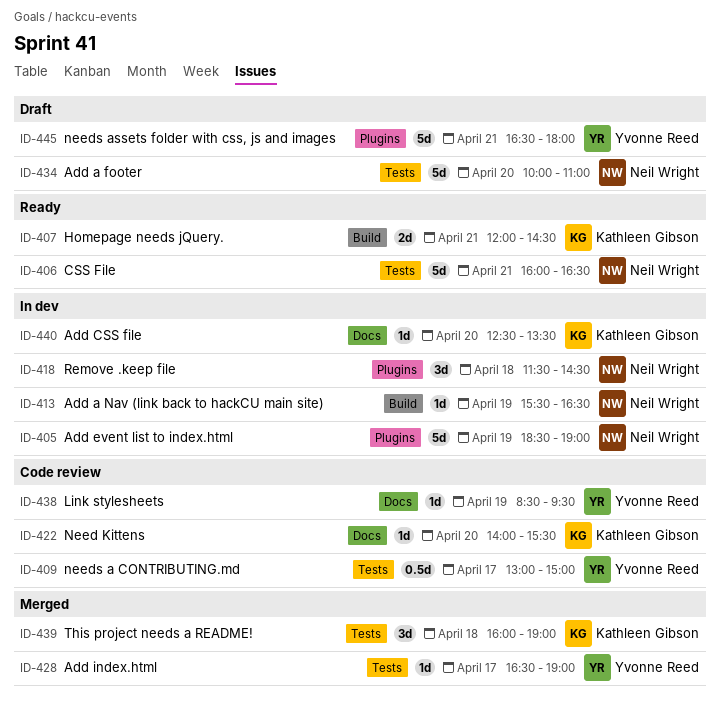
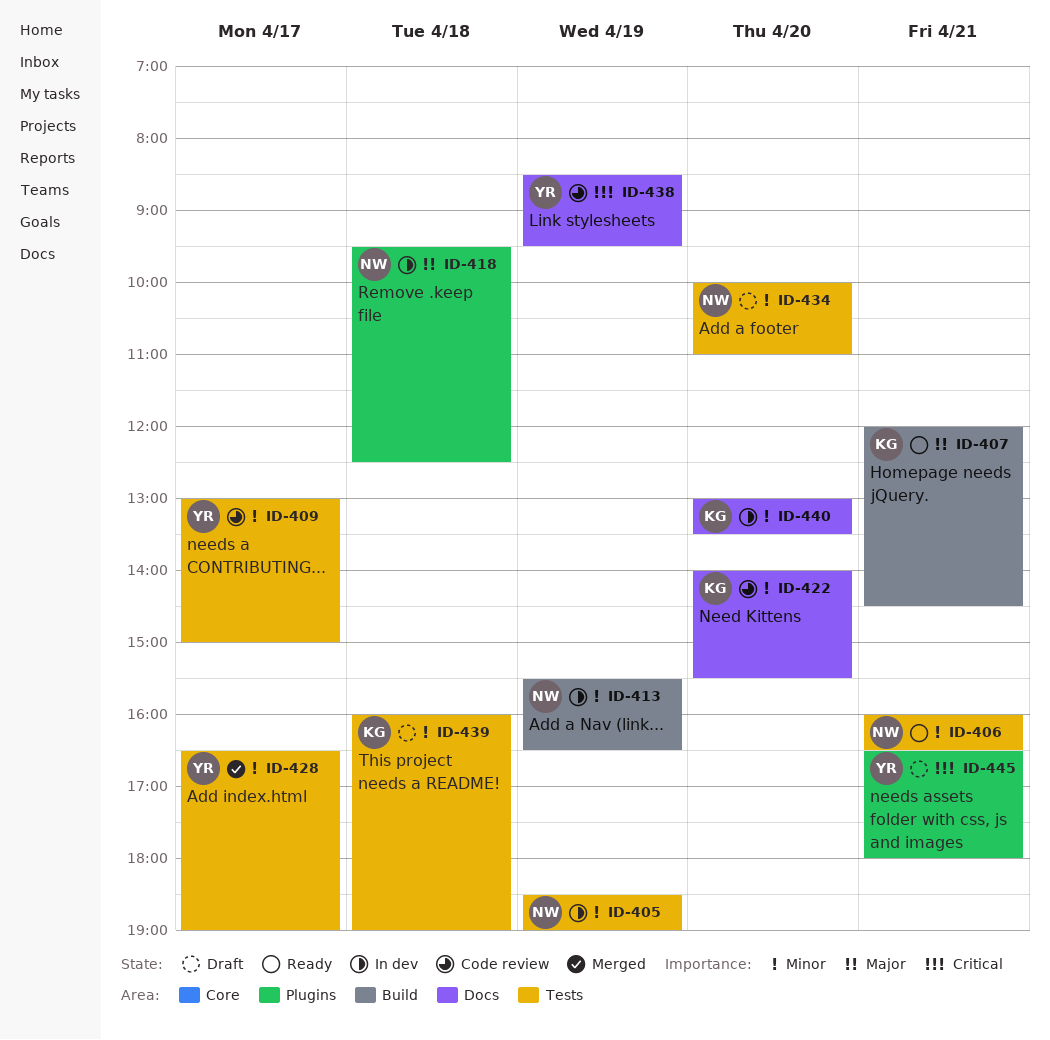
ID-405, label: Plugins -> Tests
ID-418, begins: 11:30 -> 09:30
ID-418, ends: 14:30 -> 12:30
ID-439, status: Merged -> Draft
ID-440, begins: 12:30 -> 13:00

